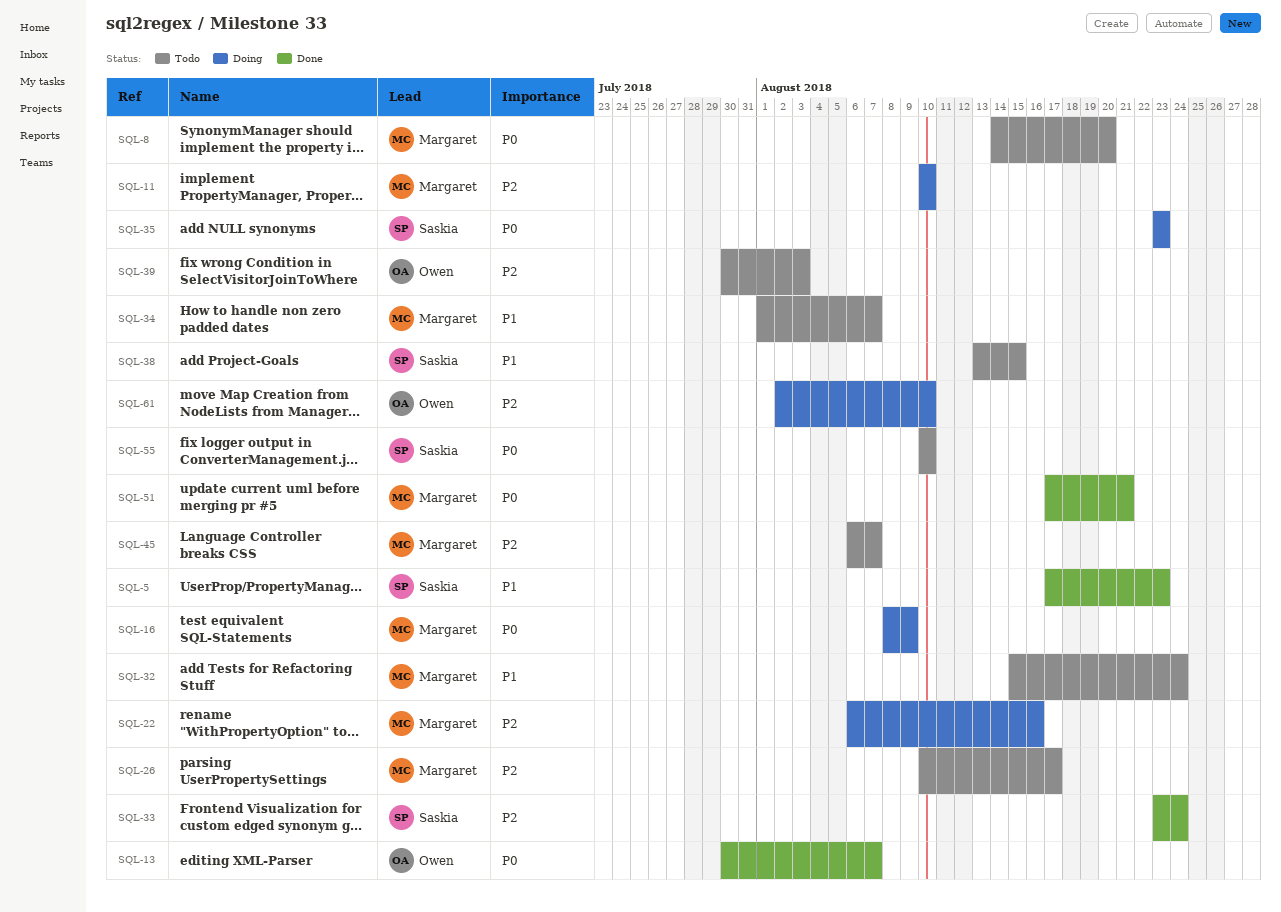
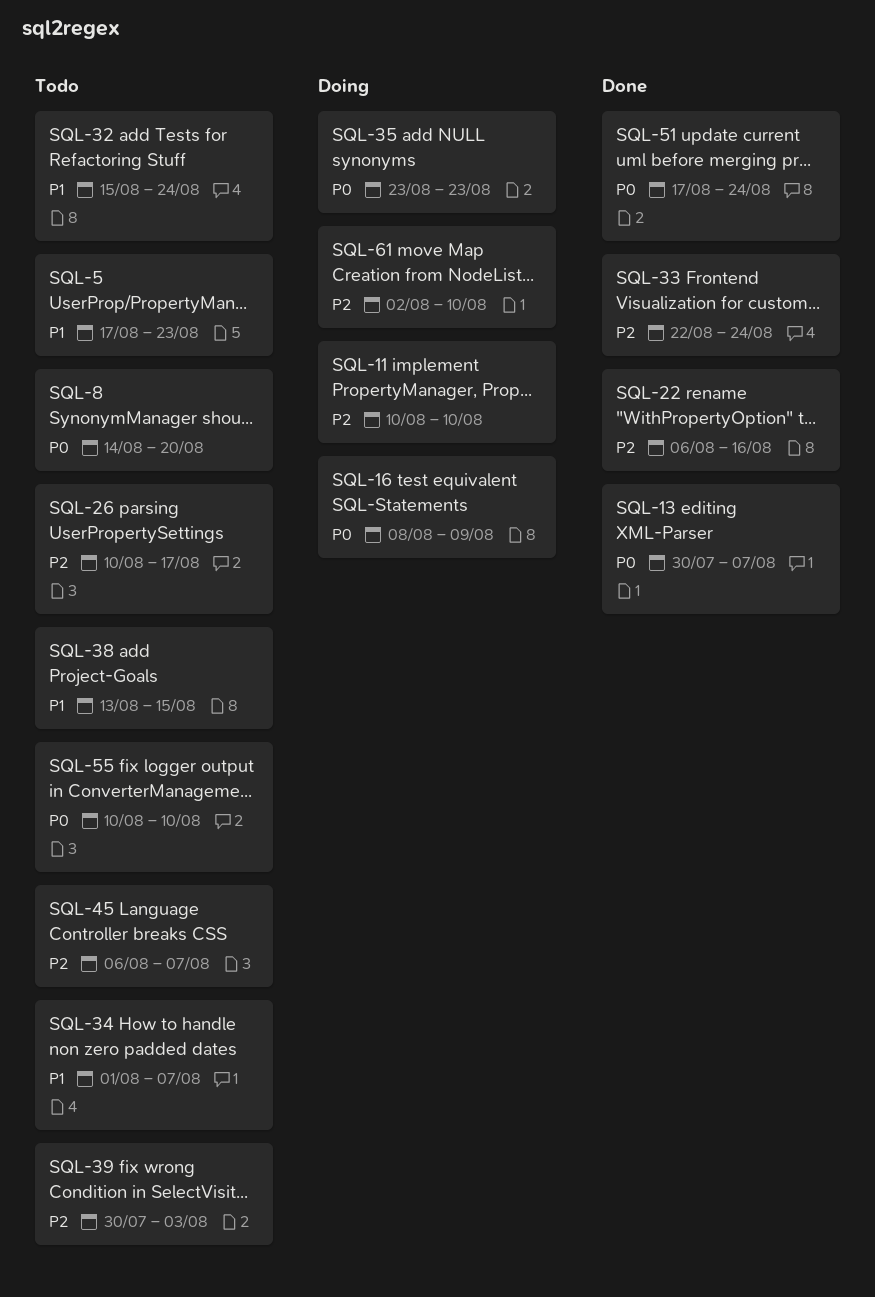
SQL-5, status: Done -> Todo
SQL-22, status: Doing -> Done
SQL-33, start: Aug 23 -> Aug 22
SQL-51, due: Aug 21 -> Aug 24

